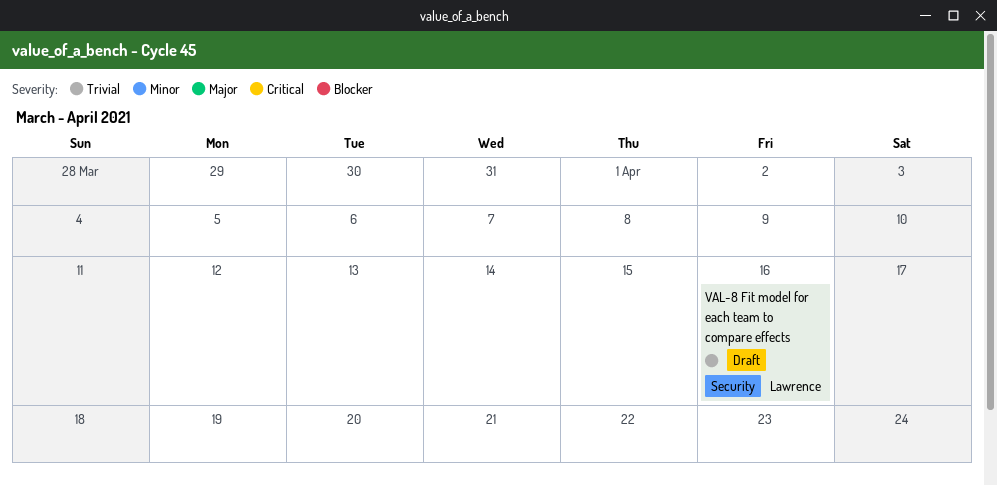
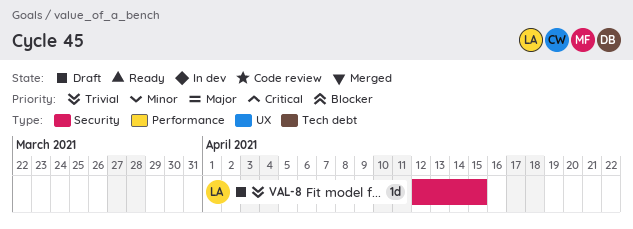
VAL-8, due: Apr 16 -> Apr 15

